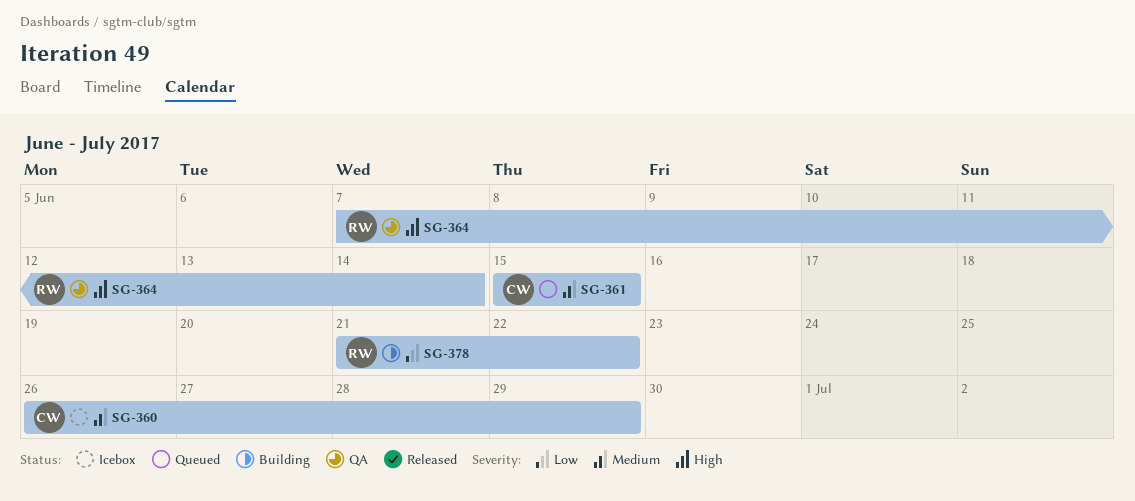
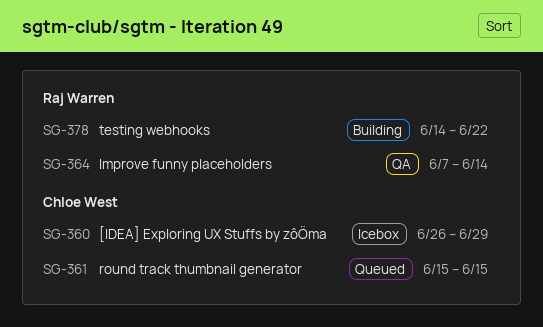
SG-378, start: Jun 21 -> Jun 14

